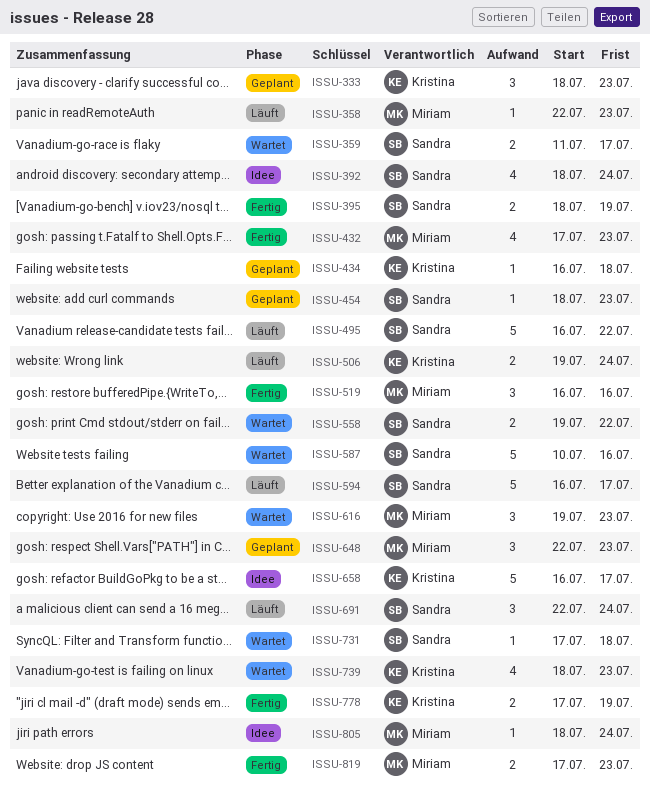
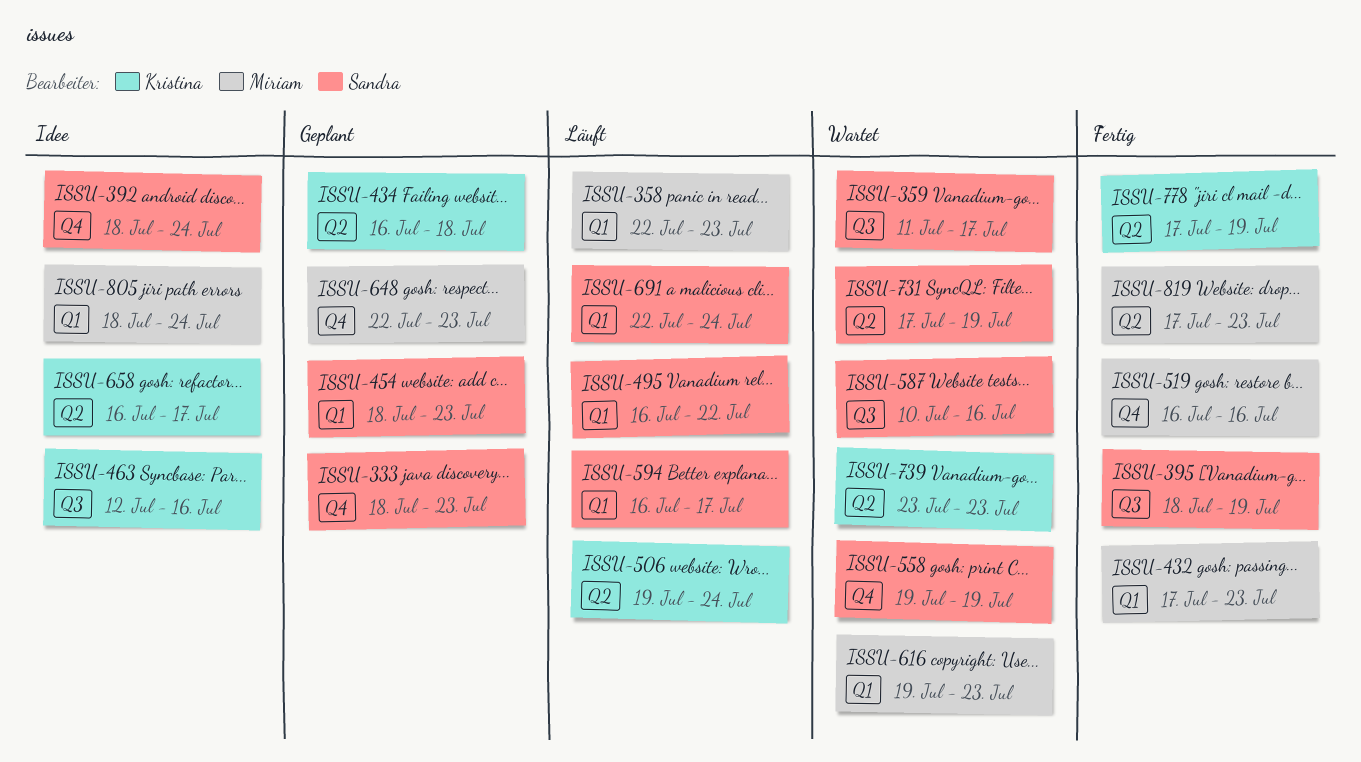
ISSU-333, owner: Kristina -> Sandra
ISSU-463: none -> present
ISSU-558, due: Jul 22 -> Jul 19
ISSU-731, due: Jul 18 -> Jul 19
ISSU-739, start: Jul 18 -> Jul 23

